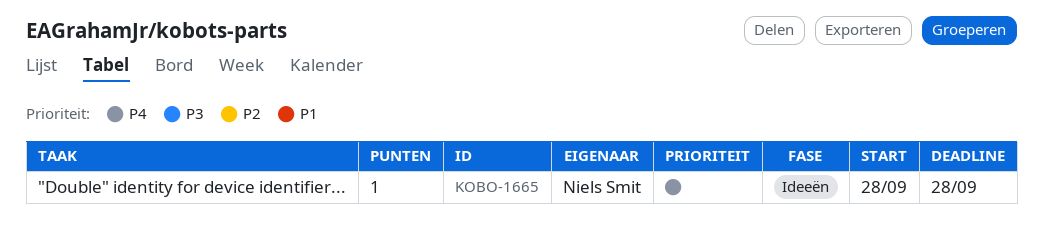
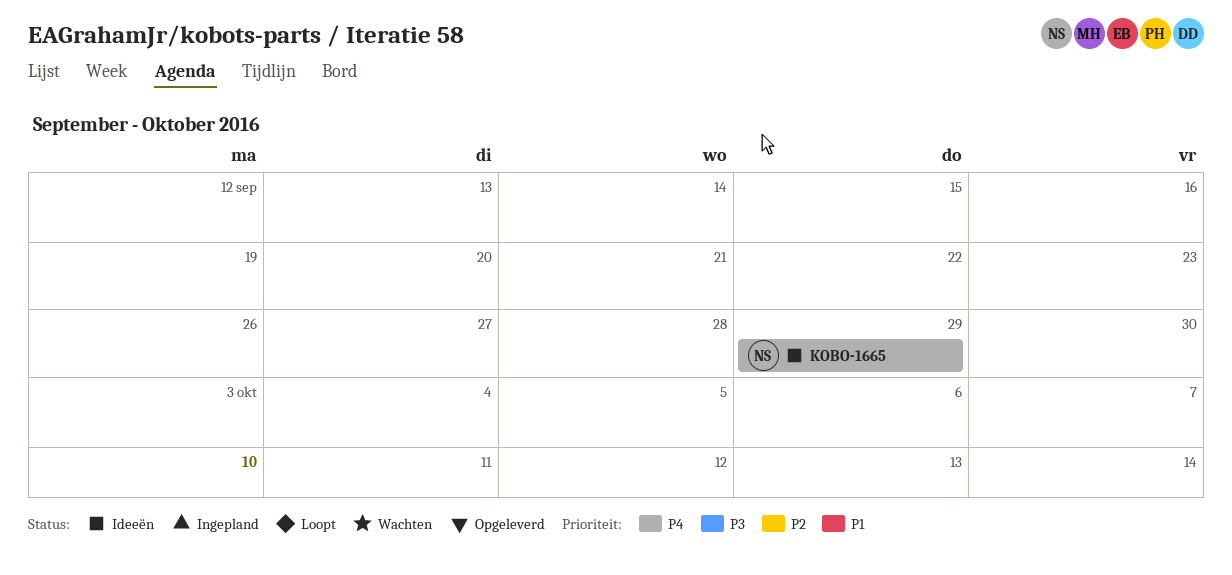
KOBO-1665, start: Sep 28 -> Sep 29
KOBO-1665, due: Sep 28 -> Sep 29

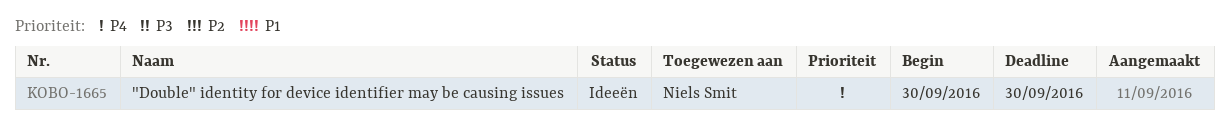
KOBO-1665, start: Sep 29 -> Sep 30
KOBO-1665, due: Sep 29 -> Sep 30

